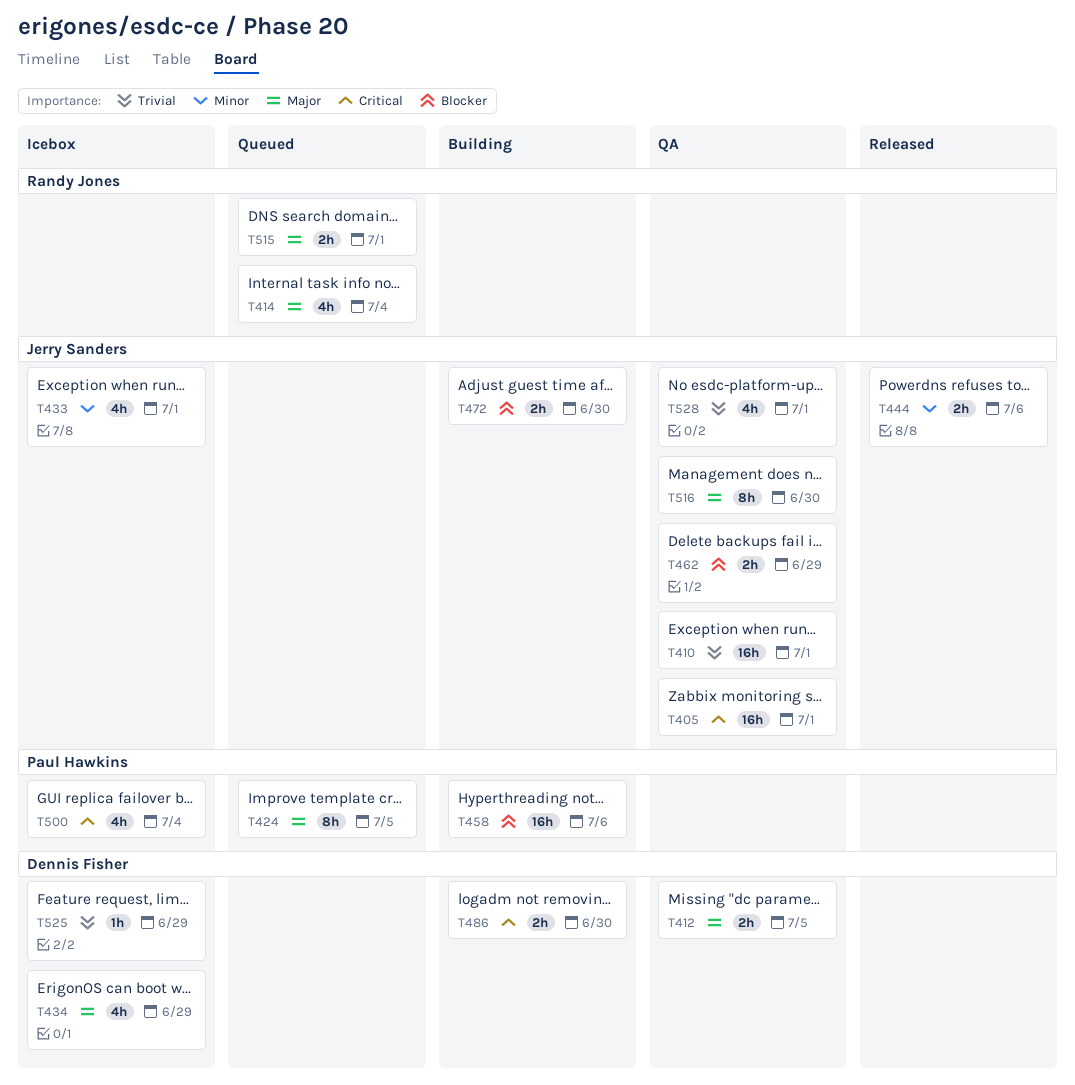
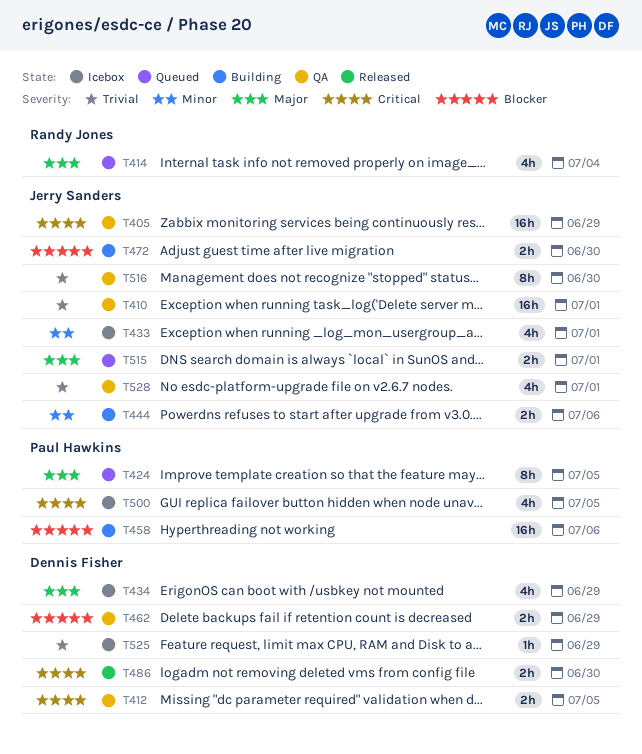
T405, due: Jul 1 -> Jun 29
T412, priority: Major -> Critical
T444, status: Released -> Building
T462, owner: Jerry Sanders -> Dennis Fisher
T486, status: Building -> Released
T500, due: Jul 4 -> Jul 5
T515, owner: Randy Jones -> Jerry Sanders
T516, priority: Major -> Trivial

